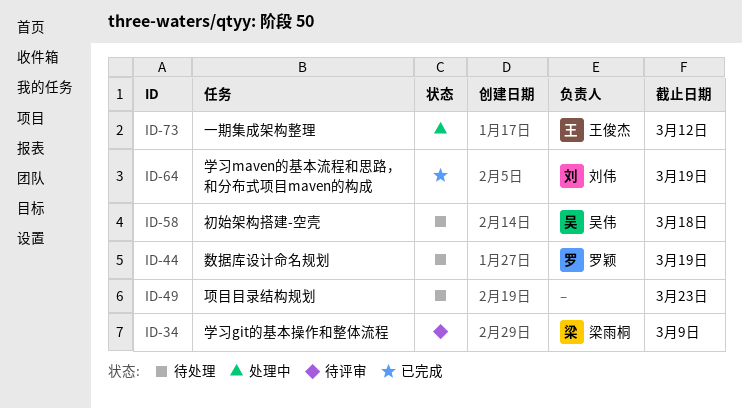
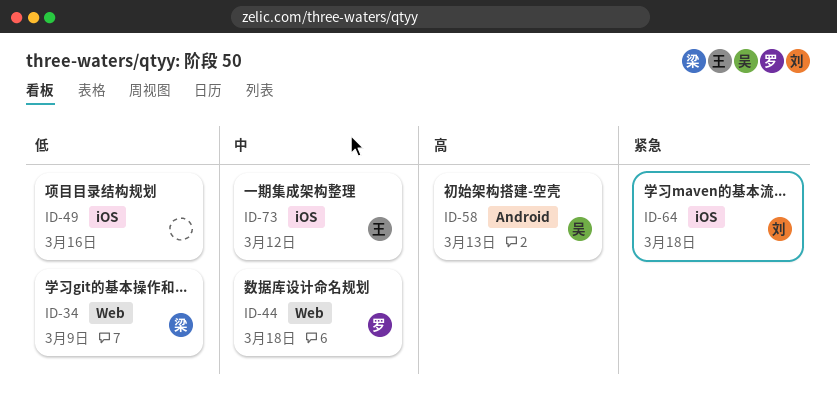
ID-44, due: Mar 19 -> Mar 18
ID-49, due: Mar 23 -> Mar 16
ID-58, due: Mar 18 -> Mar 13
ID-64, due: Mar 19 -> Mar 18

